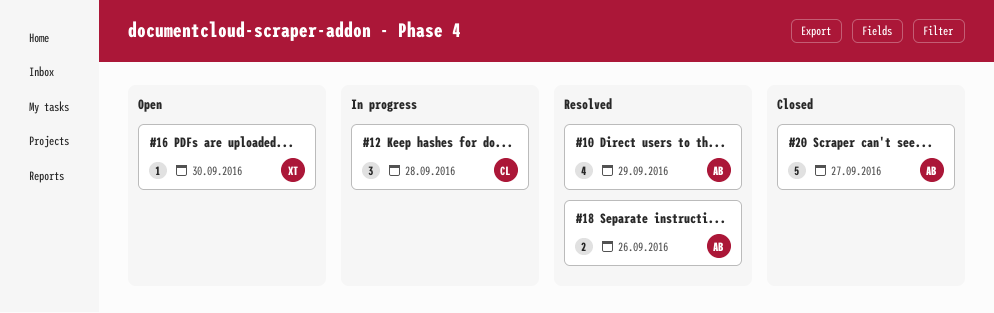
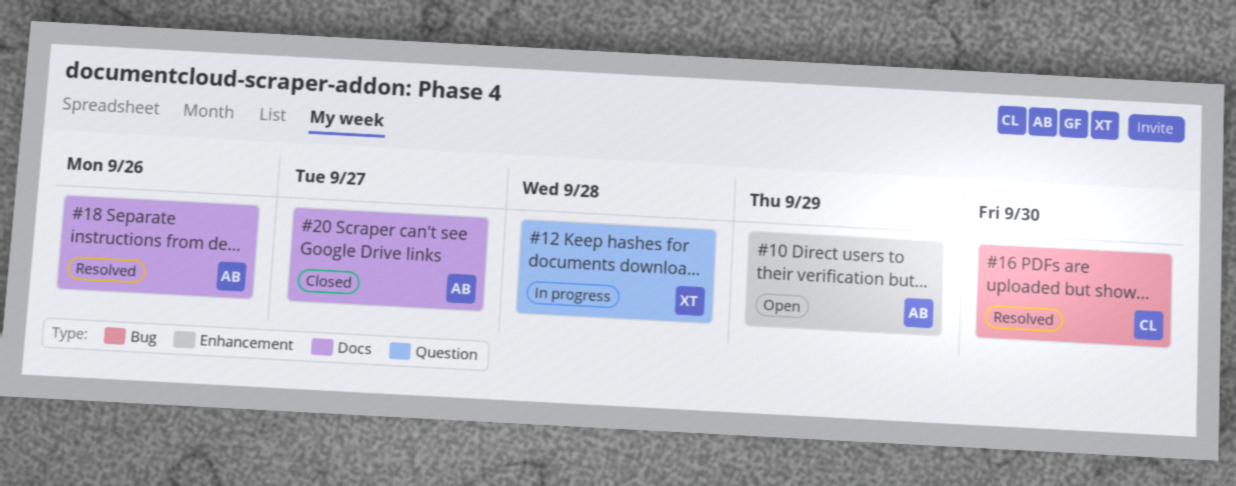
#10, status: Resolved -> Open
#12, owner: CL -> XT
#16, status: Open -> Resolved
#16, owner: XT -> CL

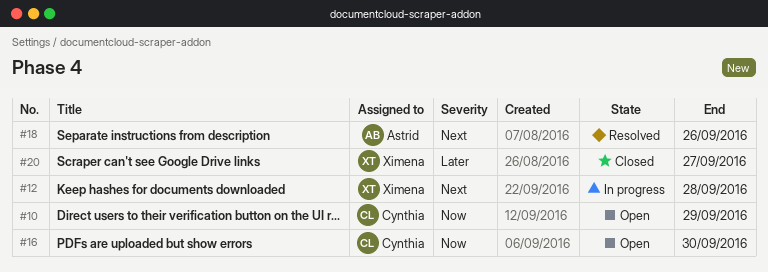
#10, owner: Astrid -> Cynthia
#16, status: Resolved -> Open
#20, owner: Astrid -> Ximena

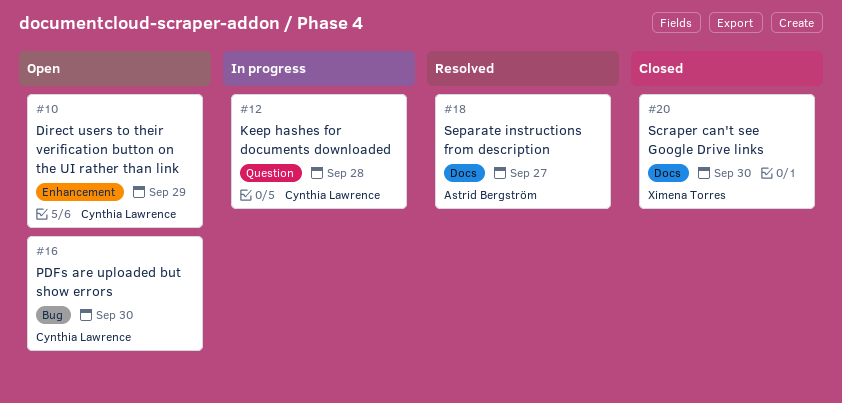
#12, owner: Ximena Torres -> Cynthia Lawrence
#18, due: Sep 26 -> Sep 27
#20, due: Sep 27 -> Sep 30

